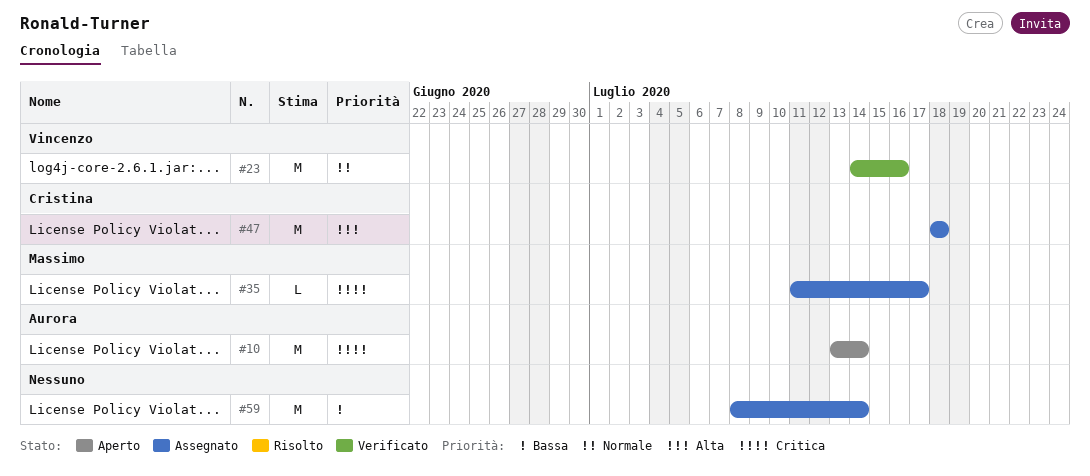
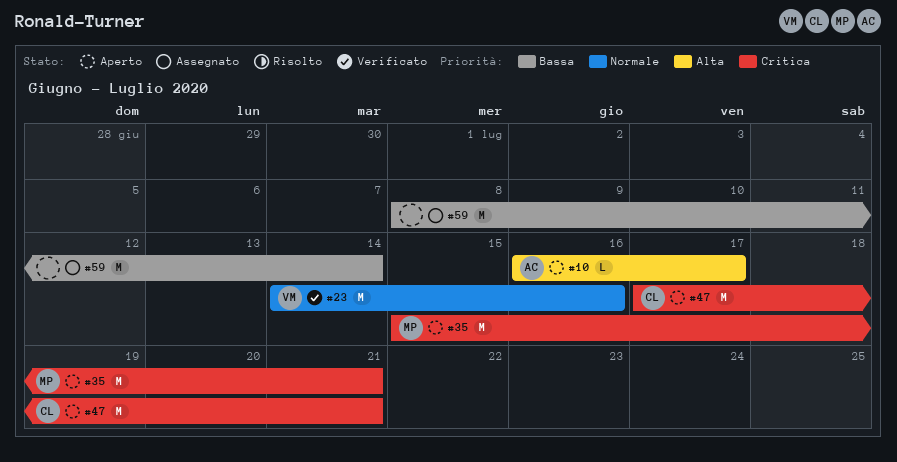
#10, priority: Critica -> Alta
#10, estimate: M -> L
#10, start: Jul 13 -> Jul 16
#10, due: Jul 14 -> Jul 17
#35, status: Assegnato -> Aperto
#35, estimate: L -> M
#35, start: Jul 11 -> Jul 15
#35, due: Jul 17 -> Jul 21
#47, status: Assegnato -> Aperto
#47, priority: Alta -> Critica
#47, start: Jul 18 -> Jul 17
#47, due: Jul 18 -> Jul 21

